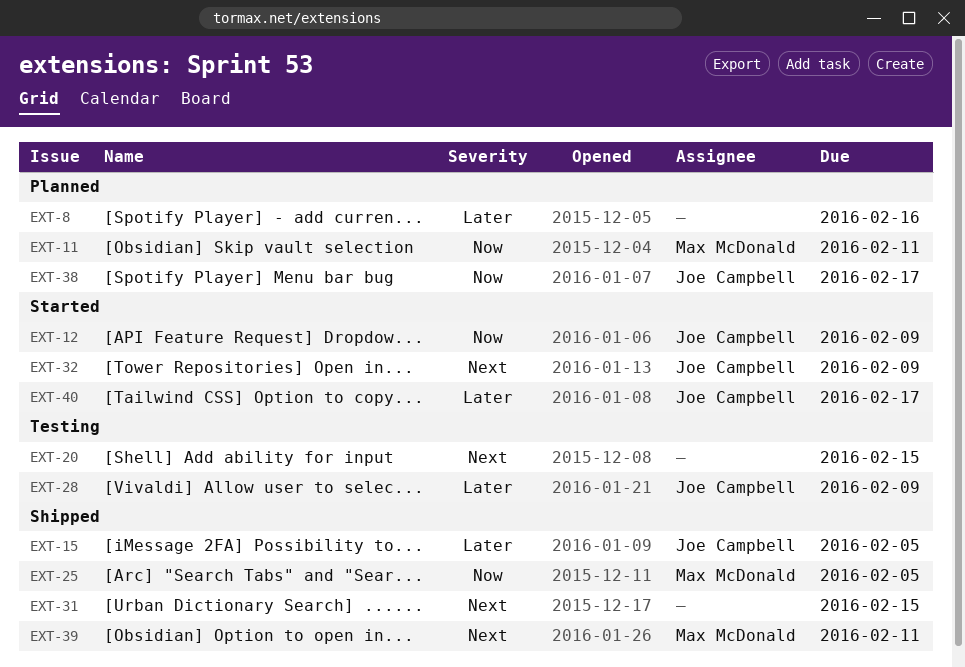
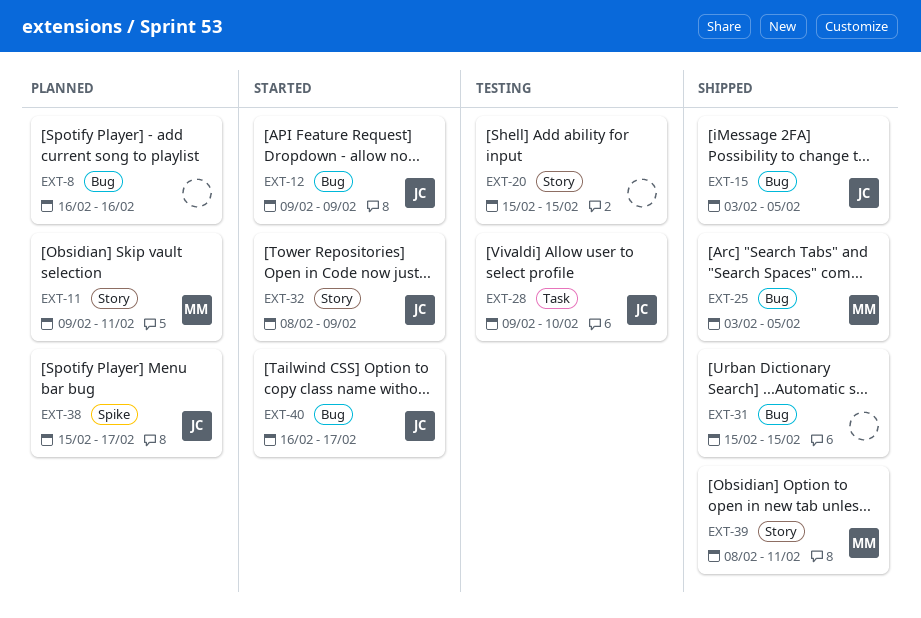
EXT-28, due: Feb 9 -> Feb 10

